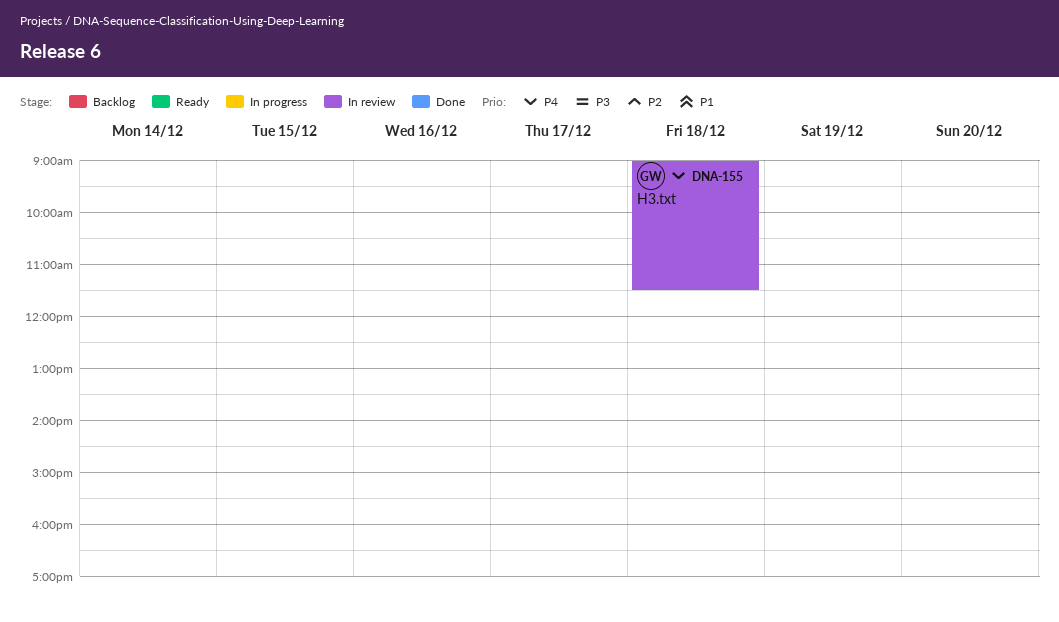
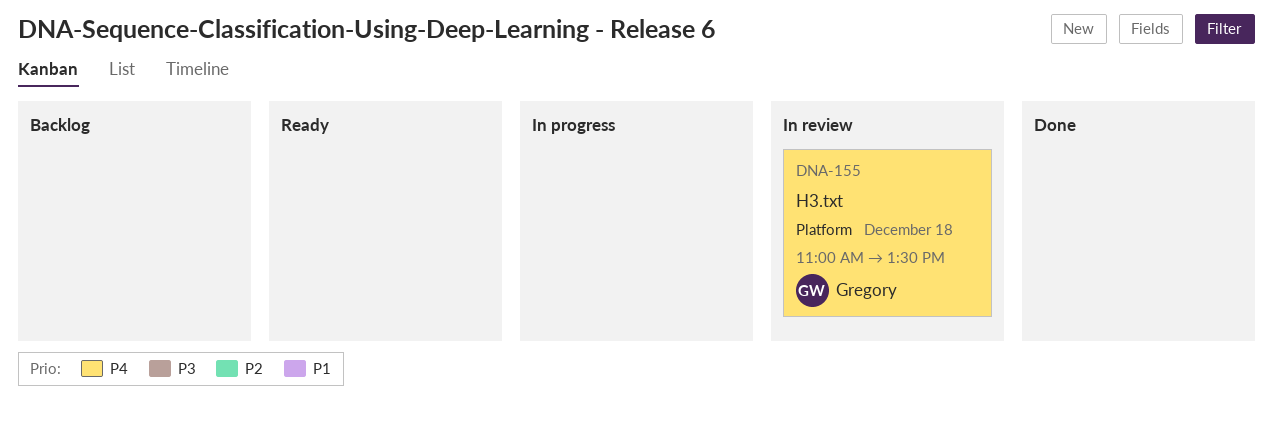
DNA-155, begins: 09:00 -> 11:00
DNA-155, ends: 11:30 -> 13:30

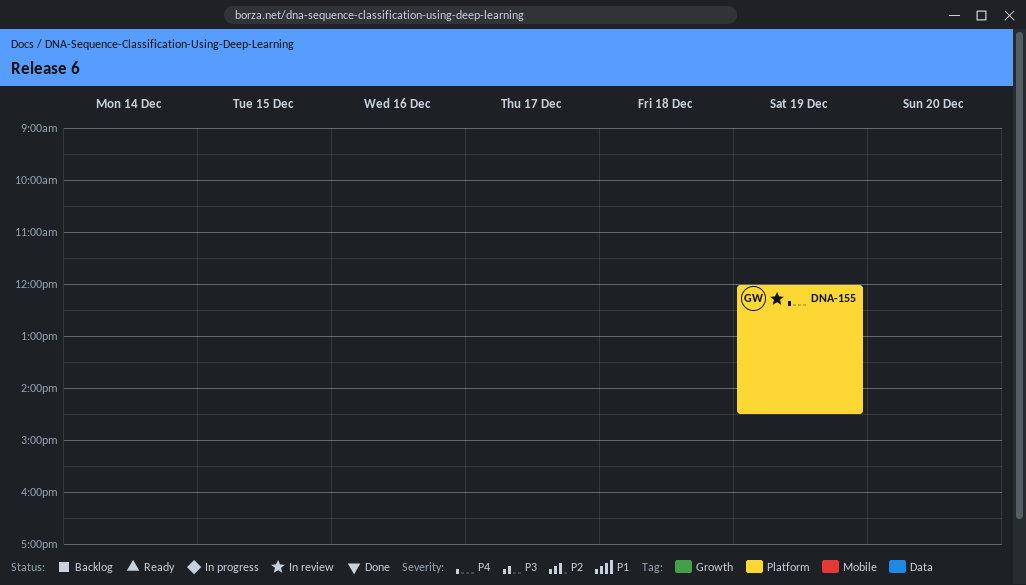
DNA-155, day: Dec 18 -> Dec 19
DNA-155, begins: 11:00 -> 12:00
DNA-155, ends: 13:30 -> 14:30

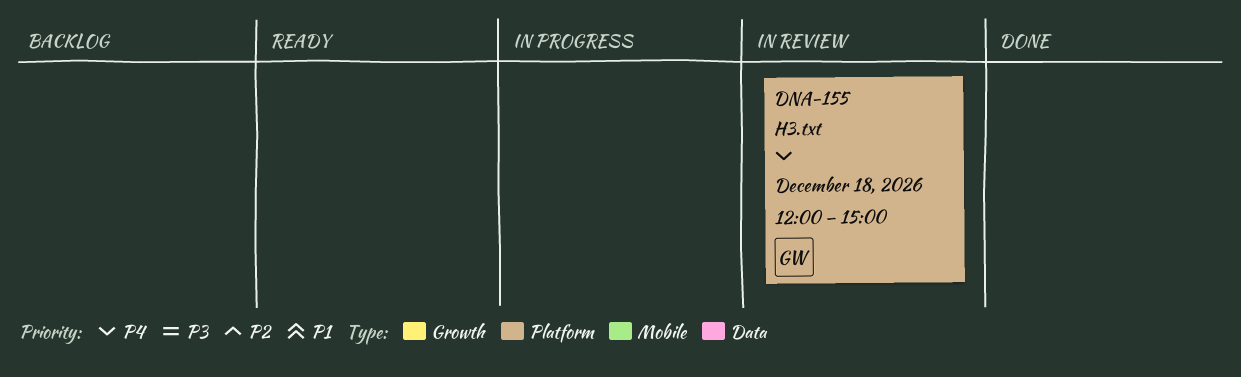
DNA-155, day: Dec 19 -> Dec 18
DNA-155, ends: 14:30 -> 15:00

